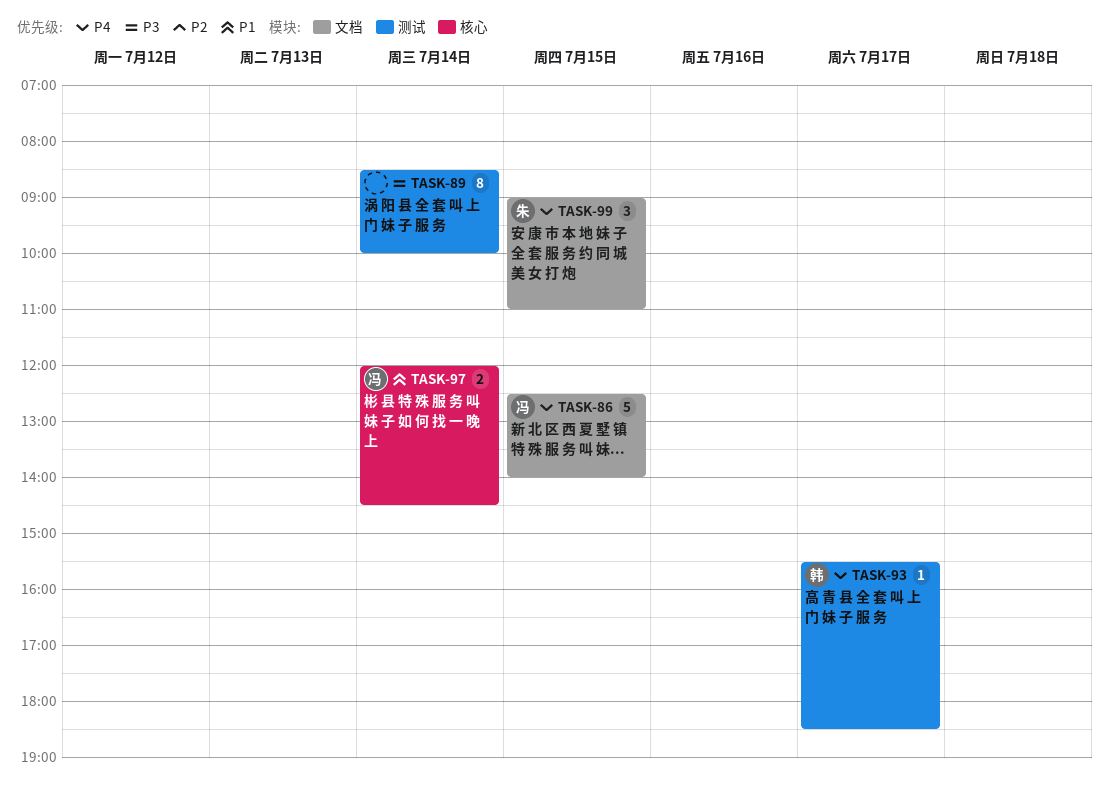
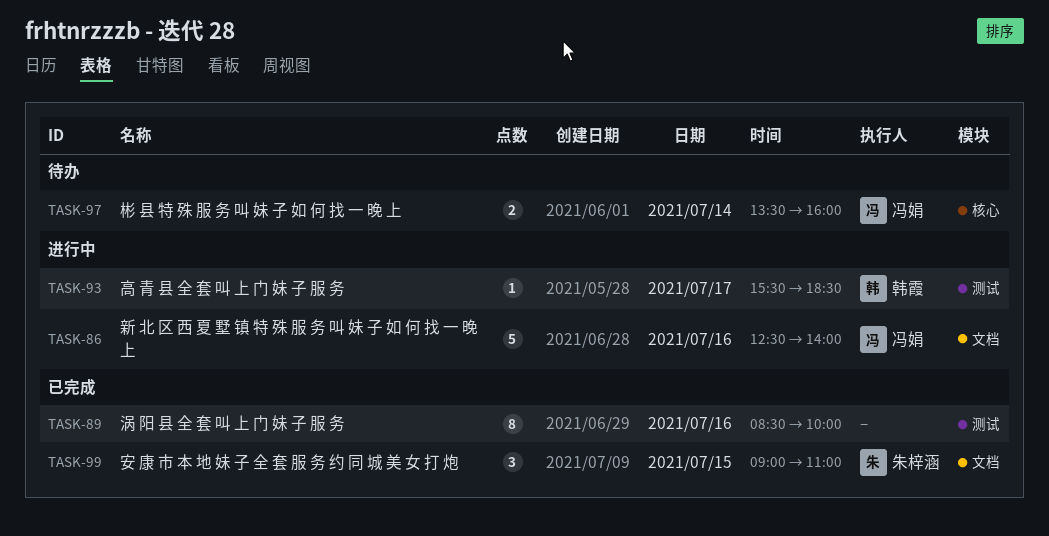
TASK-86, day: Jul 15 -> Jul 16
TASK-89, day: Jul 14 -> Jul 16
TASK-97, begins: 12:00 -> 13:30
TASK-97, ends: 14:30 -> 16:00

